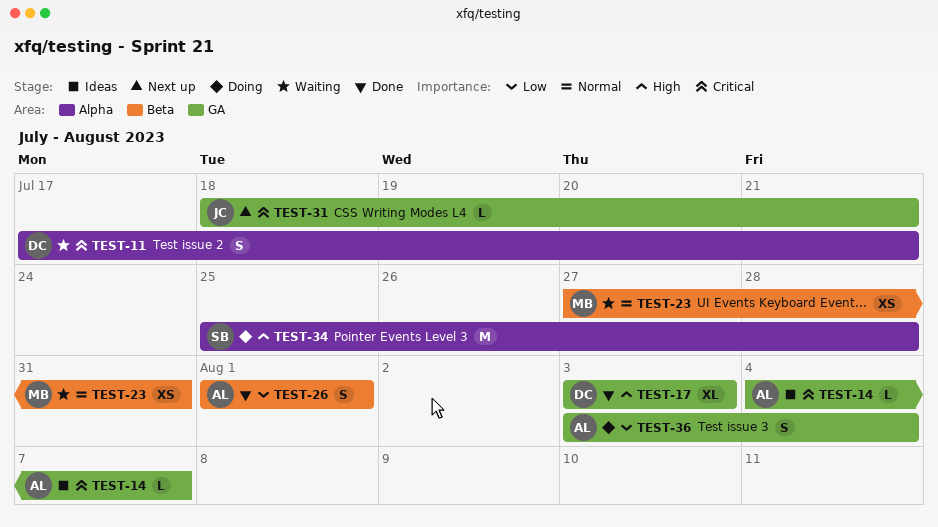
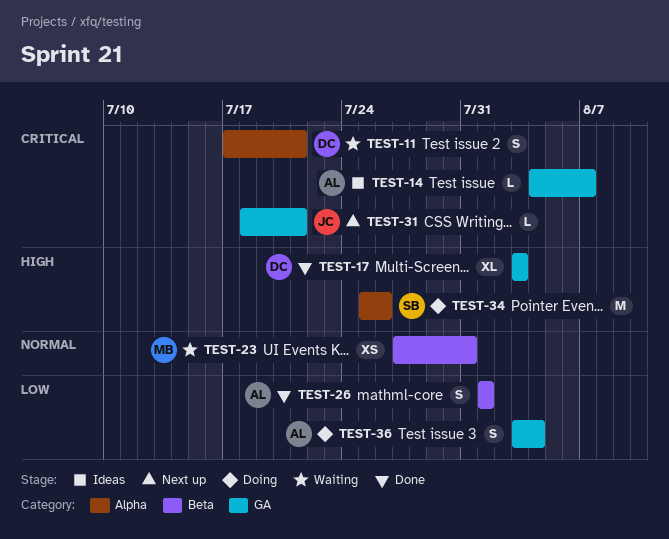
TEST-34, due: Jul 28 -> Jul 26

